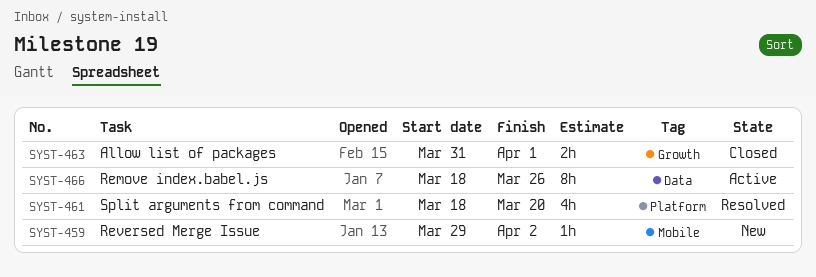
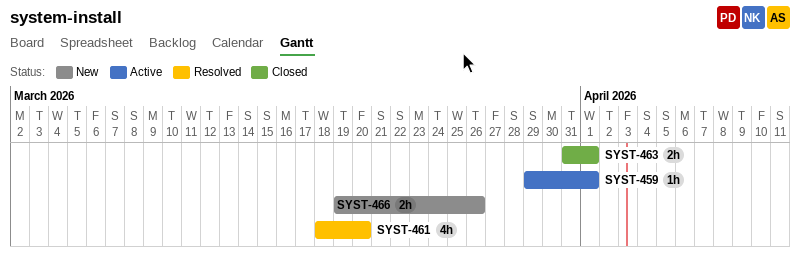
SYST-459, status: New -> Active
SYST-459, due: Apr 2 -> Apr 1
SYST-466, status: Active -> New
SYST-466, estimate: 8h -> 2h
SYST-466, start: Mar 18 -> Mar 19

